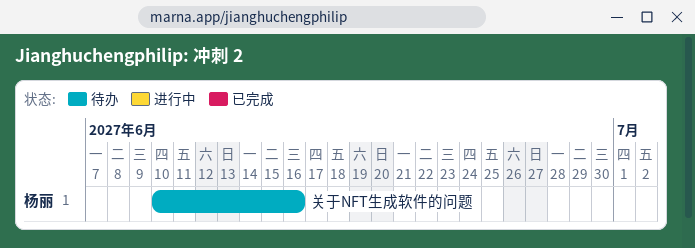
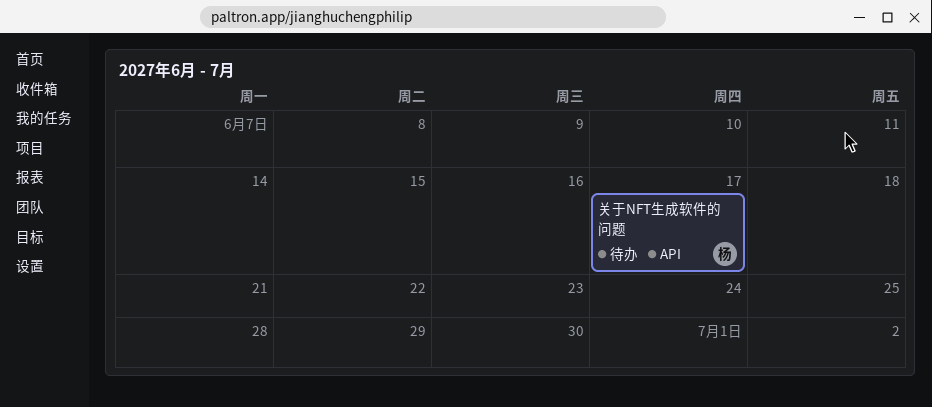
关于NFT生成软件的问题, due: Jun 16 -> Jun 17

